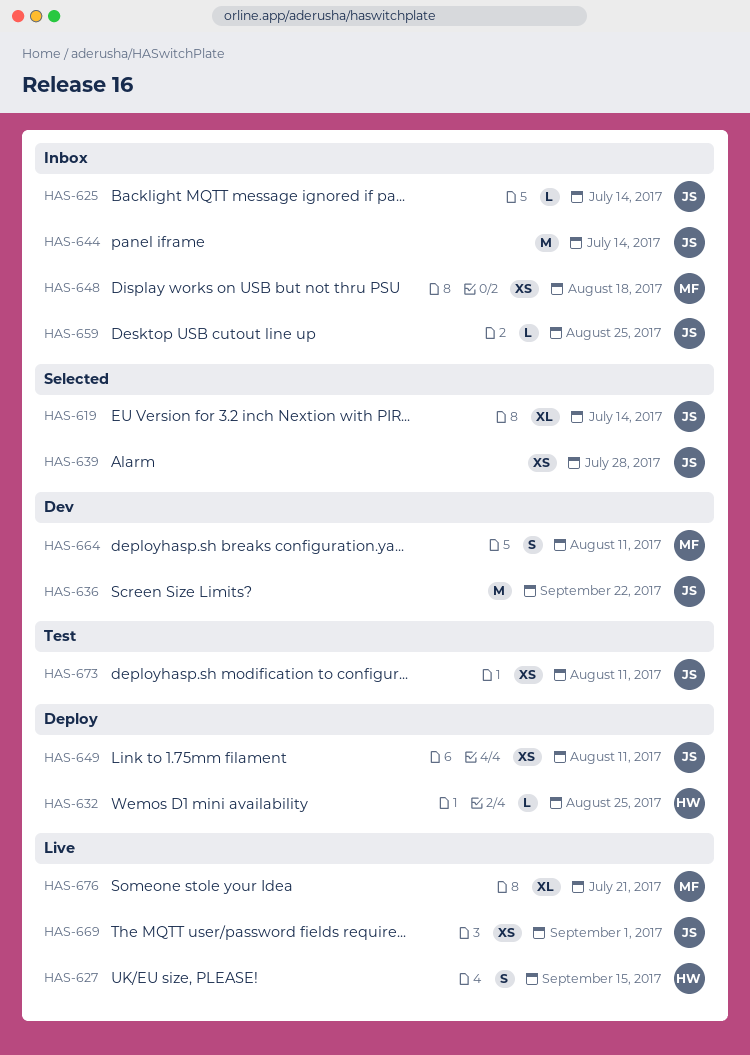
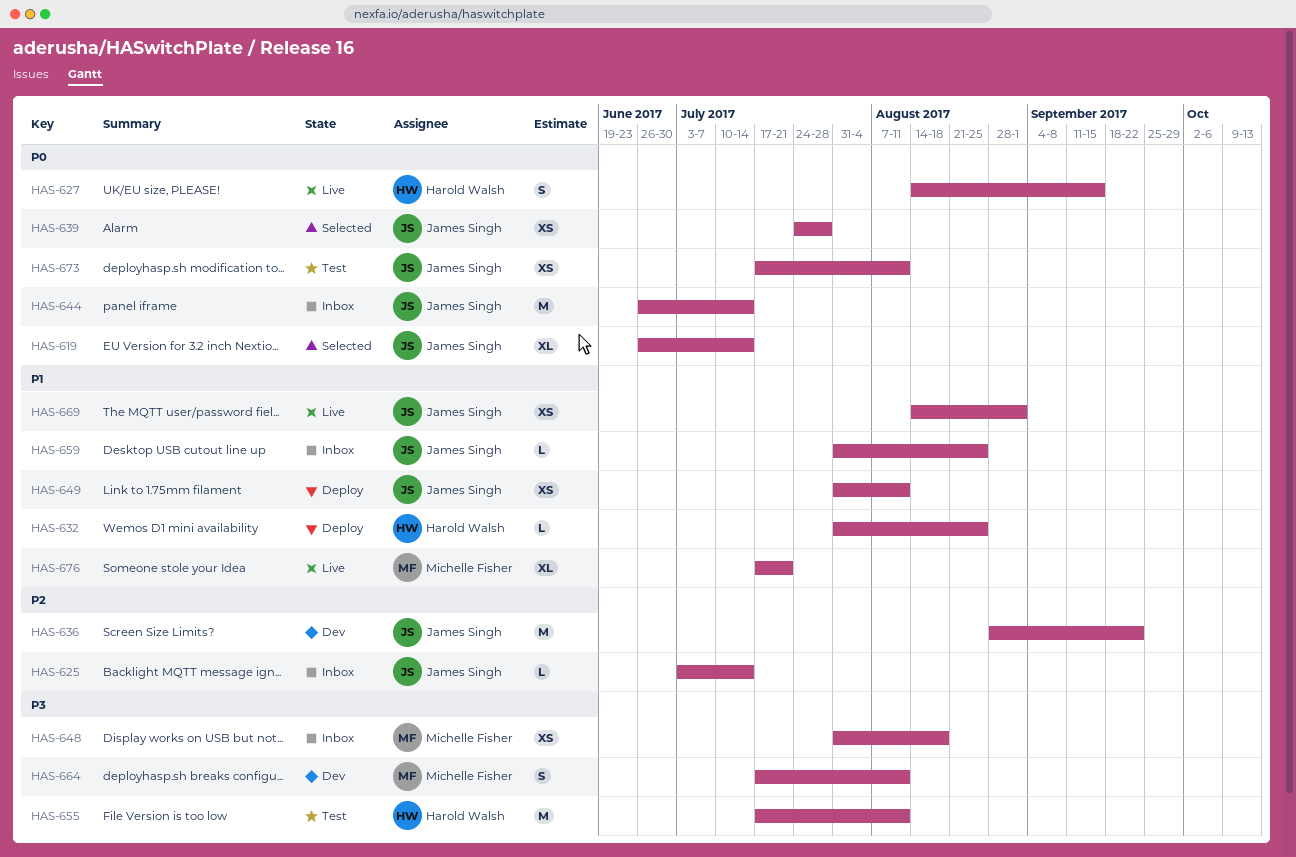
HAS-655: none -> present

